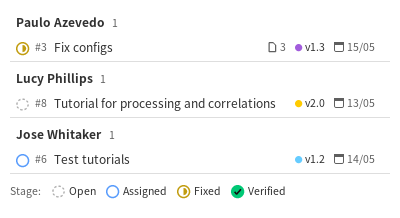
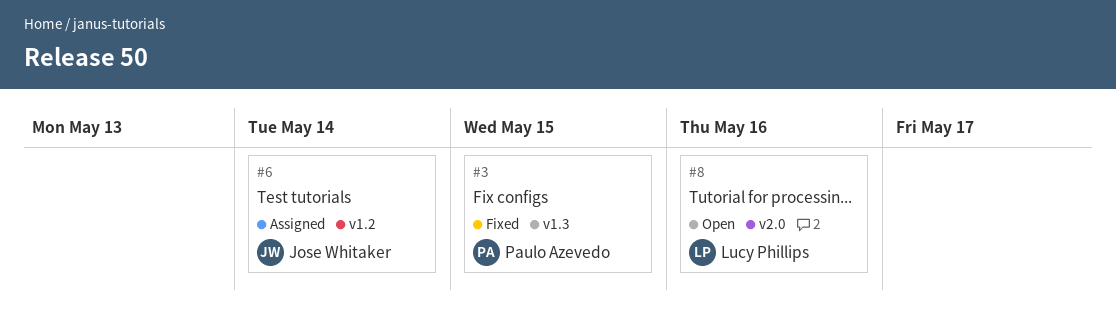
#8, due: May 13 -> May 16

